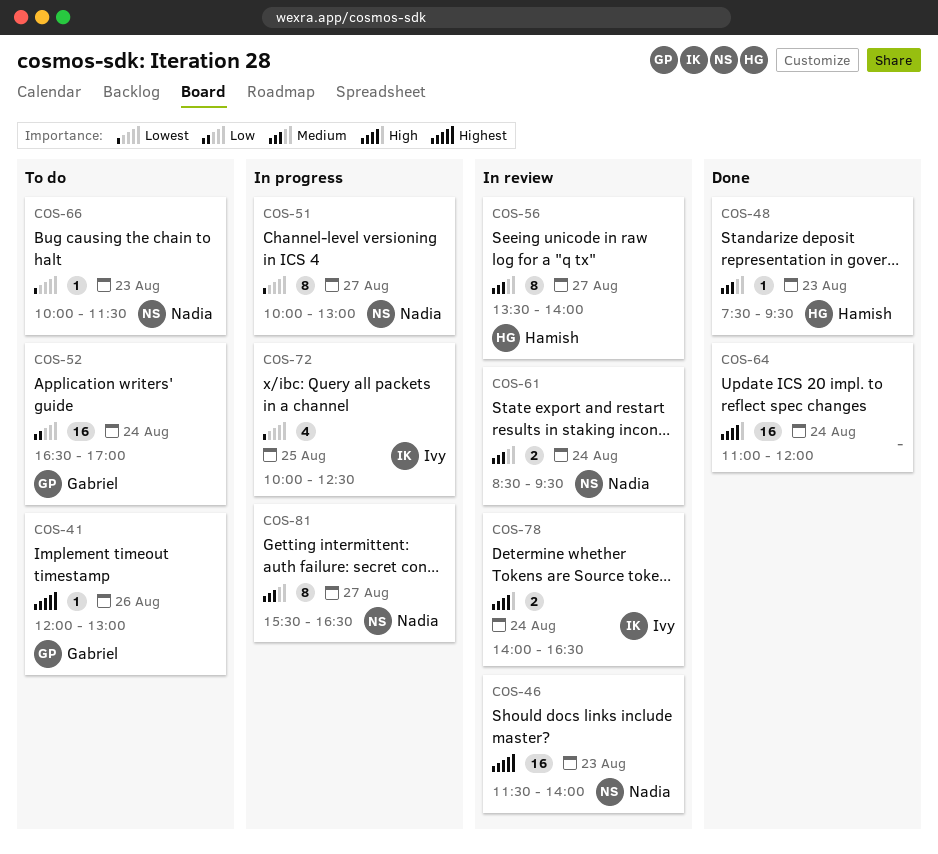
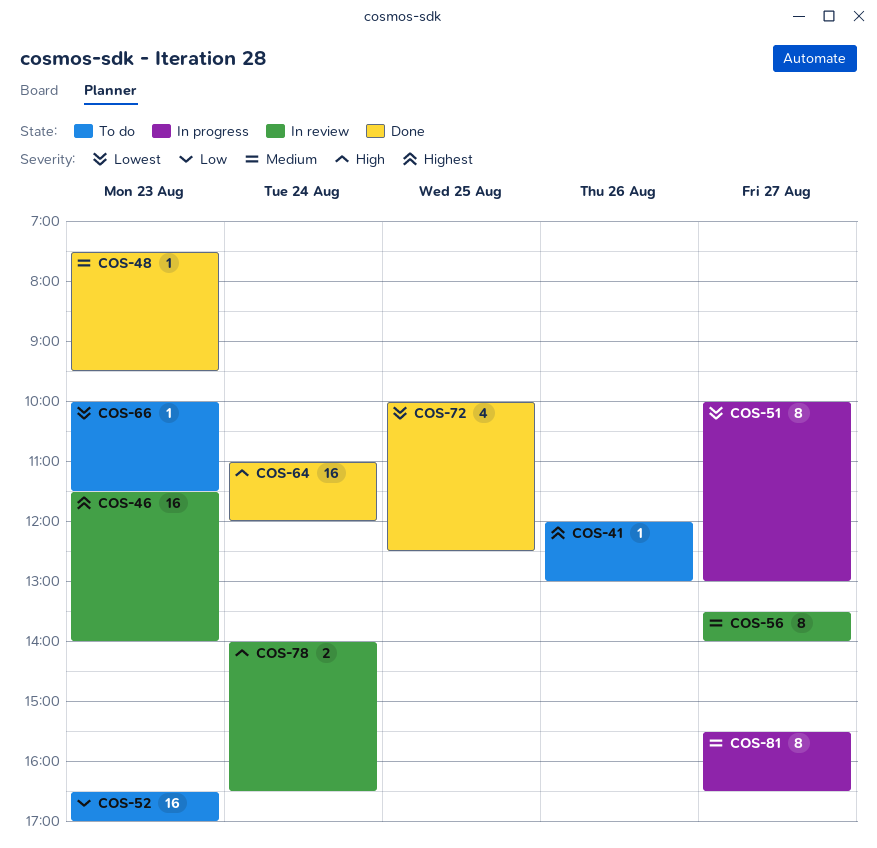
COS-52, day: Aug 24 -> Aug 23
COS-61: present -> none
COS-72, status: In progress -> Done

